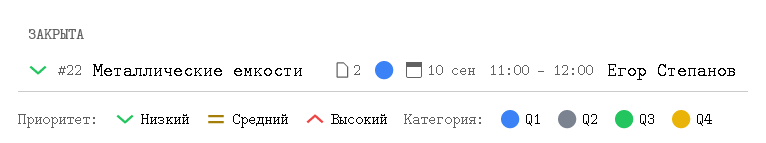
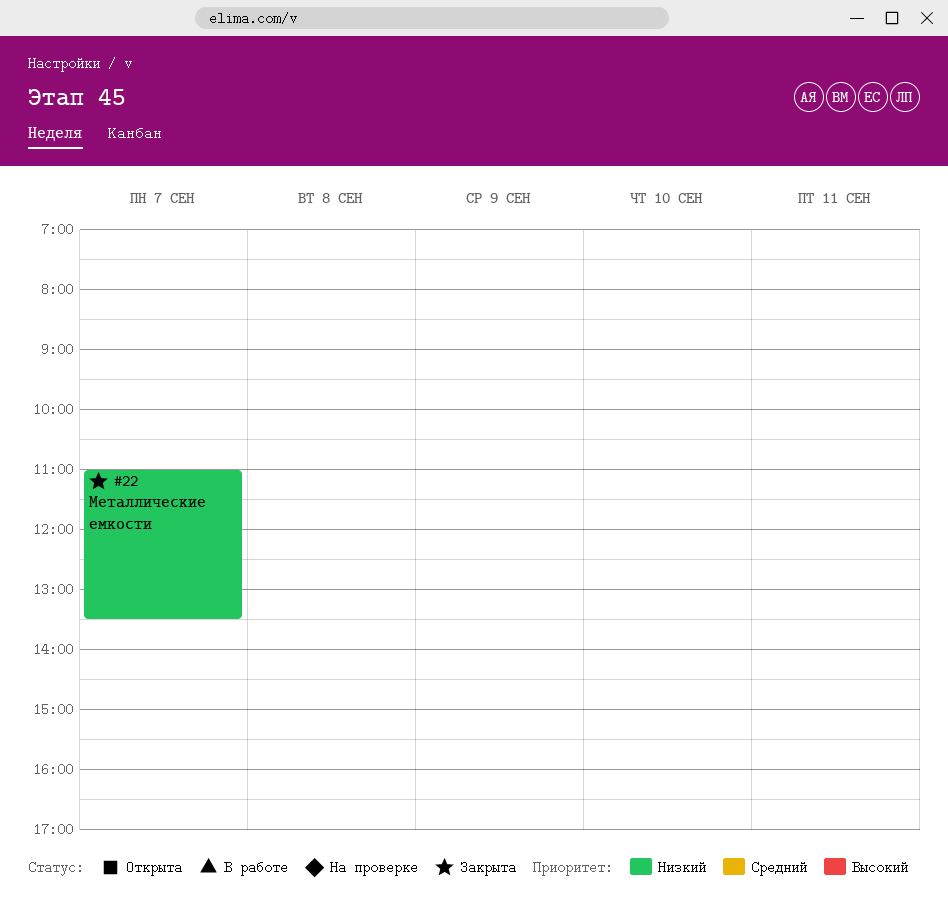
#22, day: Sep 10 -> Sep 7
#22, ends: 12:00 -> 13:30

